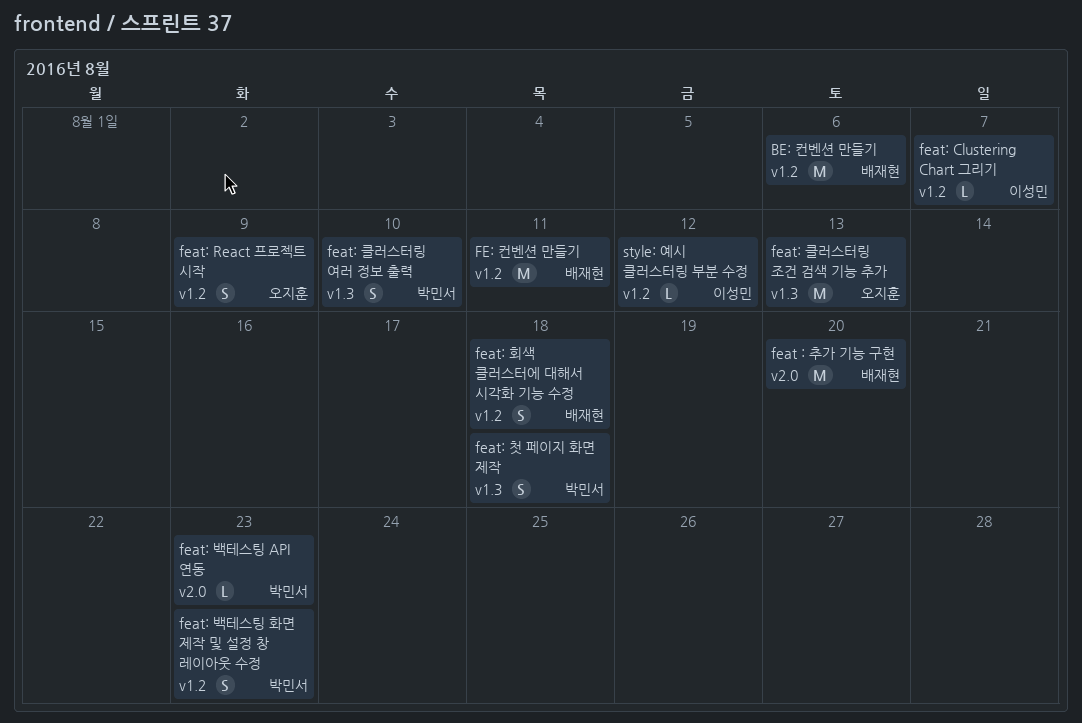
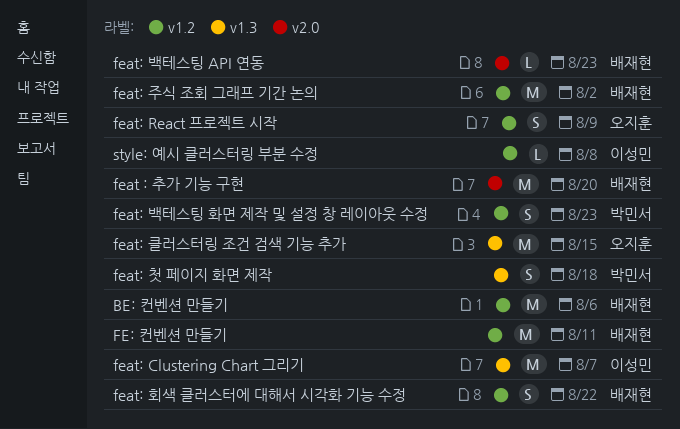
feat: Clustering Chart 그리기, label: v1.2 -> v1.3
feat: Clustering Chart 그리기, estimate: L -> M
feat: 백테스팅 API 연동, owner: 박민서 -> 배재현
feat: 주식 조회 그래프 기간 논의: none -> present
feat: 클러스터링 여러 정보 출력: present -> none
feat: 클러스터링 조건 검색 기능 추가, due: Aug 13 -> Aug 15
feat: 회색 클러스터에 대해서 시각화 기능 수정, due: Aug 18 -> Aug 22
style: 예시 클러스터링 부분 수정, due: Aug 12 -> Aug 8

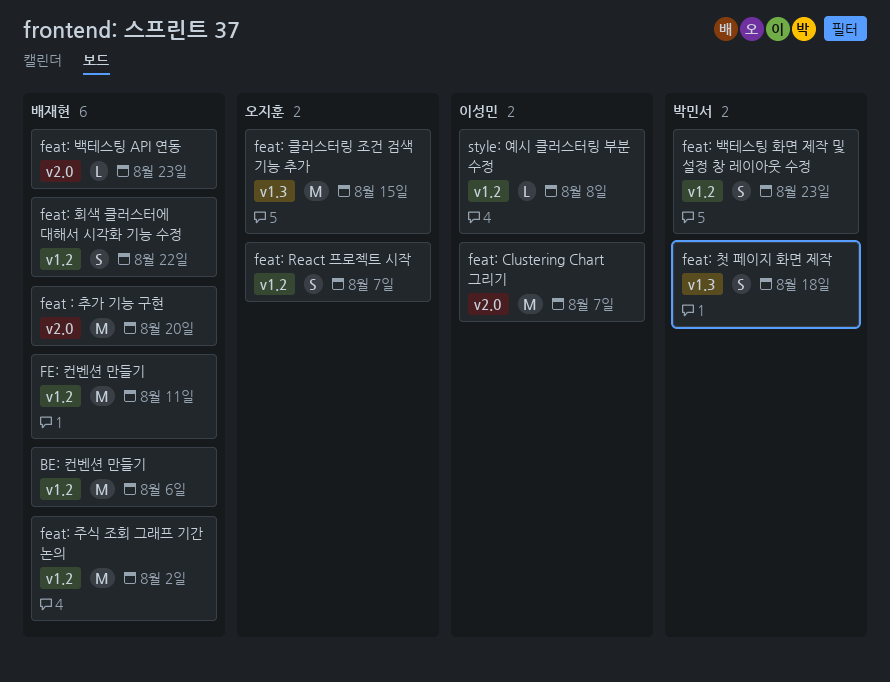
feat: Clustering Chart 그리기, label: v1.3 -> v2.0
feat: React 프로젝트 시작, due: Aug 9 -> Aug 7

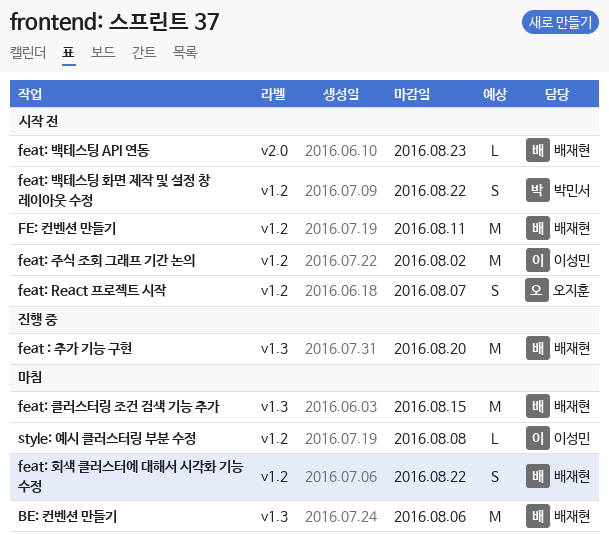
BE: 컨벤션 만들기, label: v1.2 -> v1.3
feat : 추가 기능 구현, label: v2.0 -> v1.3
feat: Clustering Chart 그리기: present -> none
feat: 백테스팅 화면 제작 및 설정 창 레이아웃 수정, due: Aug 23 -> Aug 22
feat: 주식 조회 그래프 기간 논의, owner: 배재현 -> 이성민
feat: 첫 페이지 화면 제작: present -> none
feat: 클러스터링 조건 검색 기능 추가, owner: 오지훈 -> 배재현

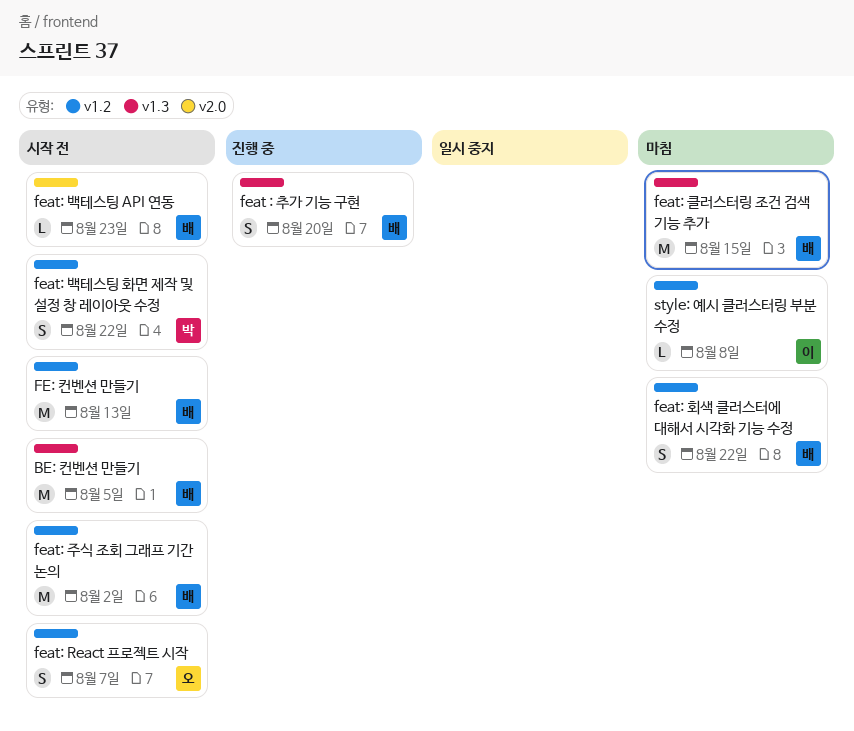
BE: 컨벤션 만들기, status: 마침 -> 시작 전
BE: 컨벤션 만들기, due: Aug 6 -> Aug 5
FE: 컨벤션 만들기, due: Aug 11 -> Aug 13
feat : 추가 기능 구현, estimate: M -> S
feat: 주식 조회 그래프 기간 논의, owner: 이성민 -> 배재현

